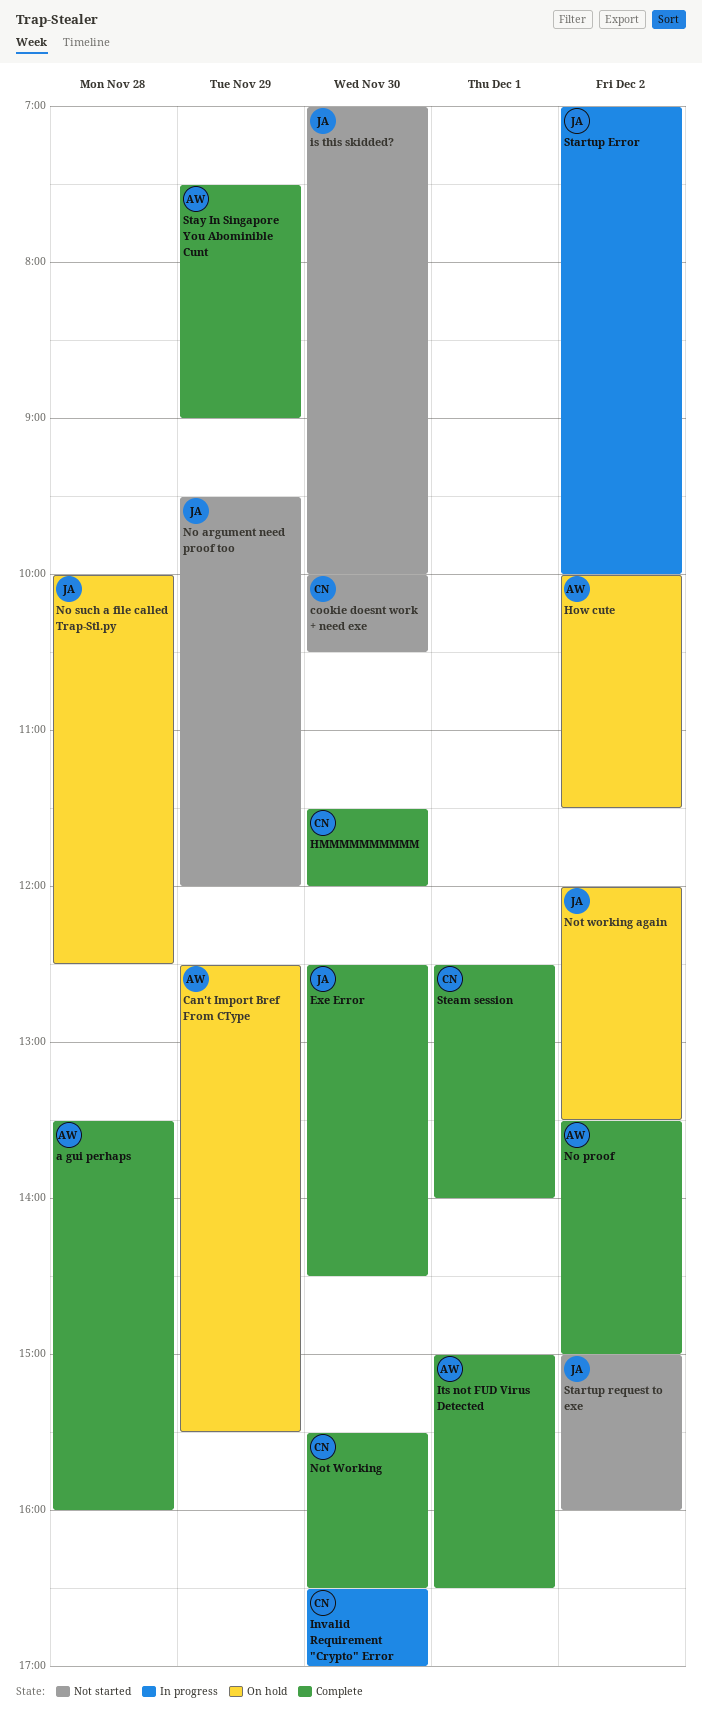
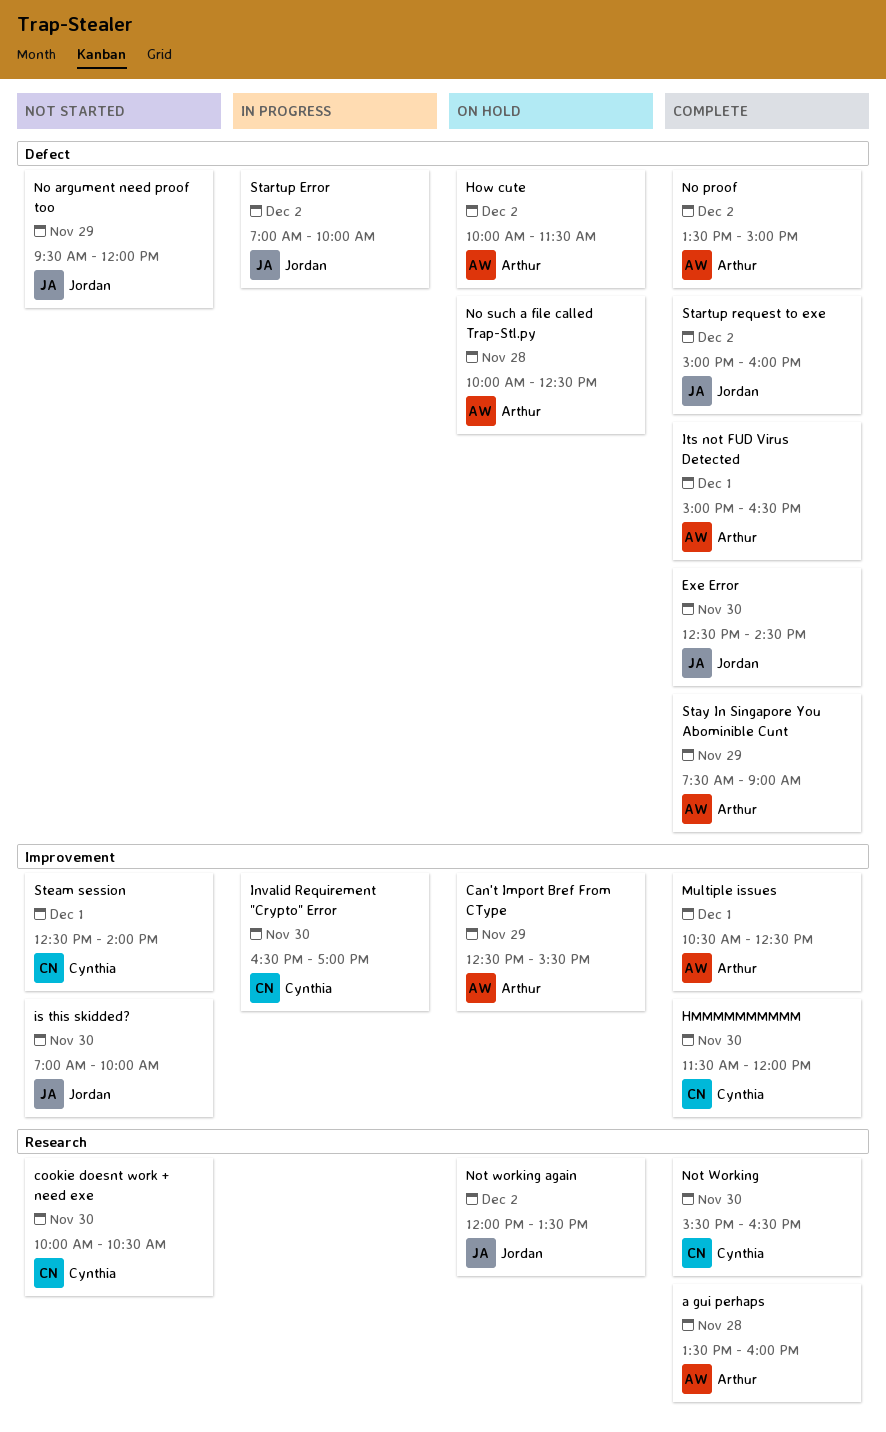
Multiple issues: none -> present
No such a file called Trap-Stl.py, owner: Jordan -> Arthur
Startup request to exe, status: Not started -> Complete
Steam session, status: Complete -> Not started

